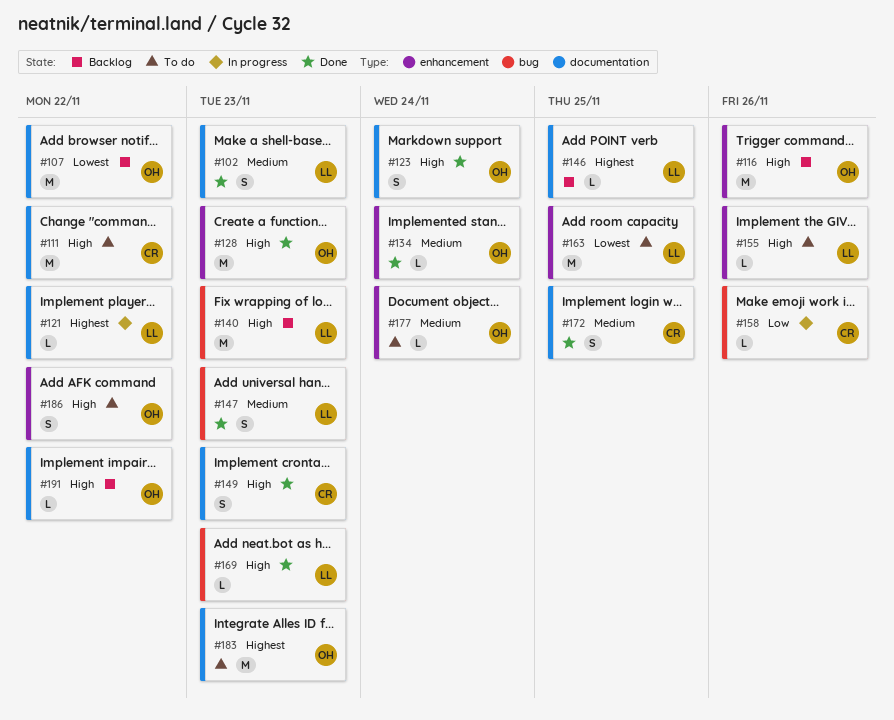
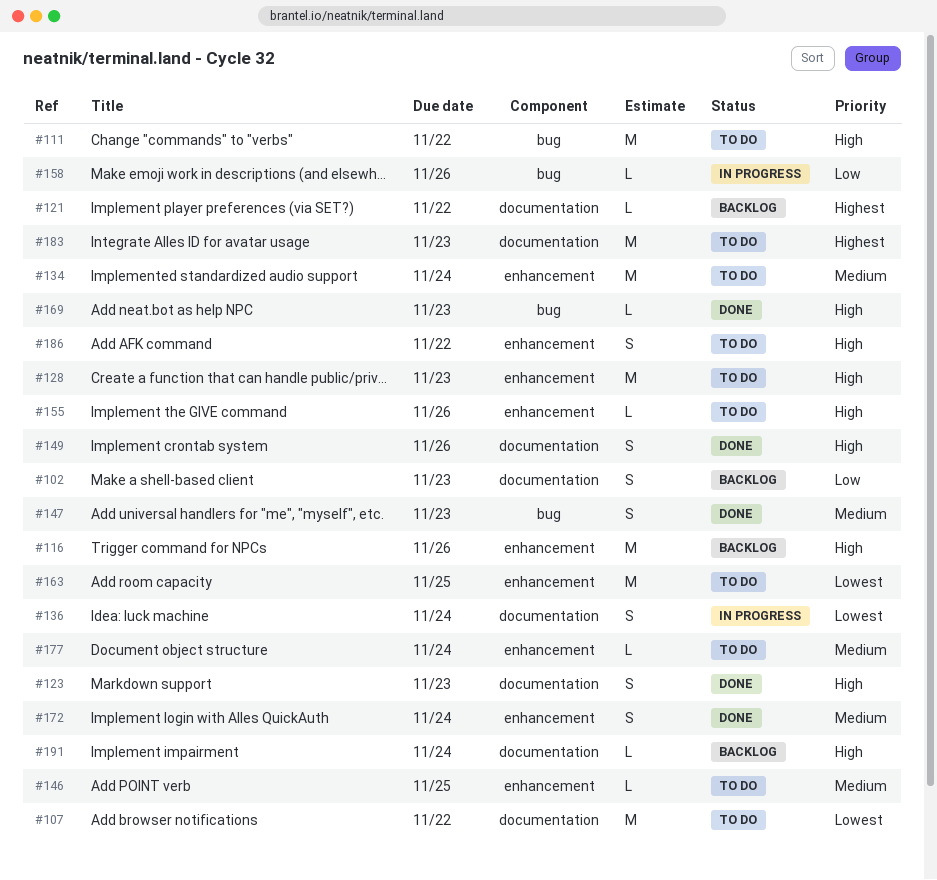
#102, status: Done -> Backlog
#102, priority: Medium -> Low
#107, status: Backlog -> To do
#111, label: documentation -> bug
#121, status: In progress -> Backlog
#123, due: Nov 24 -> Nov 23
#128, status: Done -> To do
#134, status: Done -> To do
#134, estimate: L -> M
#136: none -> present
#140: present -> none
#146, status: Backlog -> To do
#146, priority: Highest -> Medium
#146, label: documentation -> enhancement
#149, due: Nov 23 -> Nov 26
#172, label: documentation -> enhancement
#172, due: Nov 25 -> Nov 24
#191, due: Nov 22 -> Nov 24

